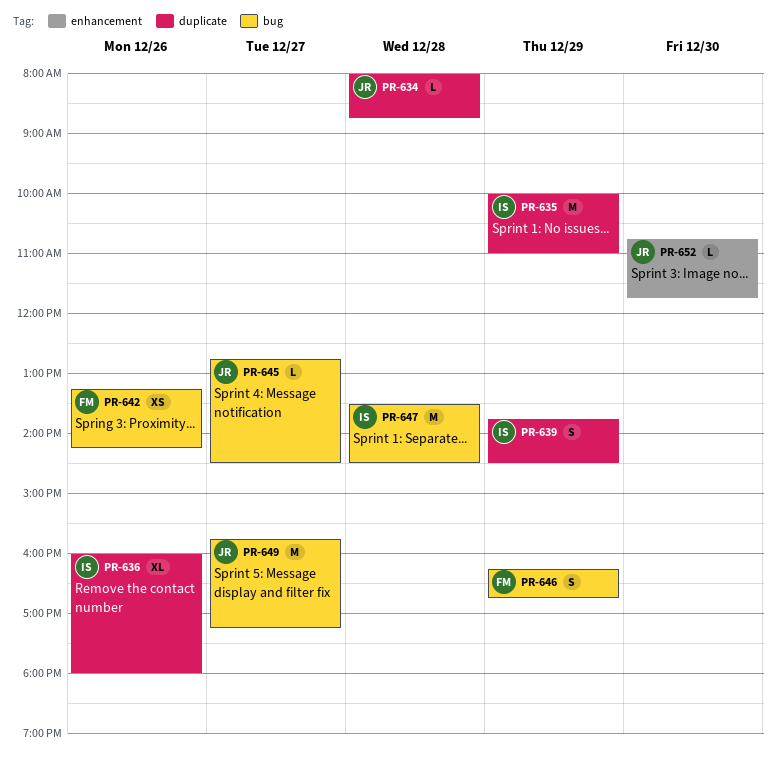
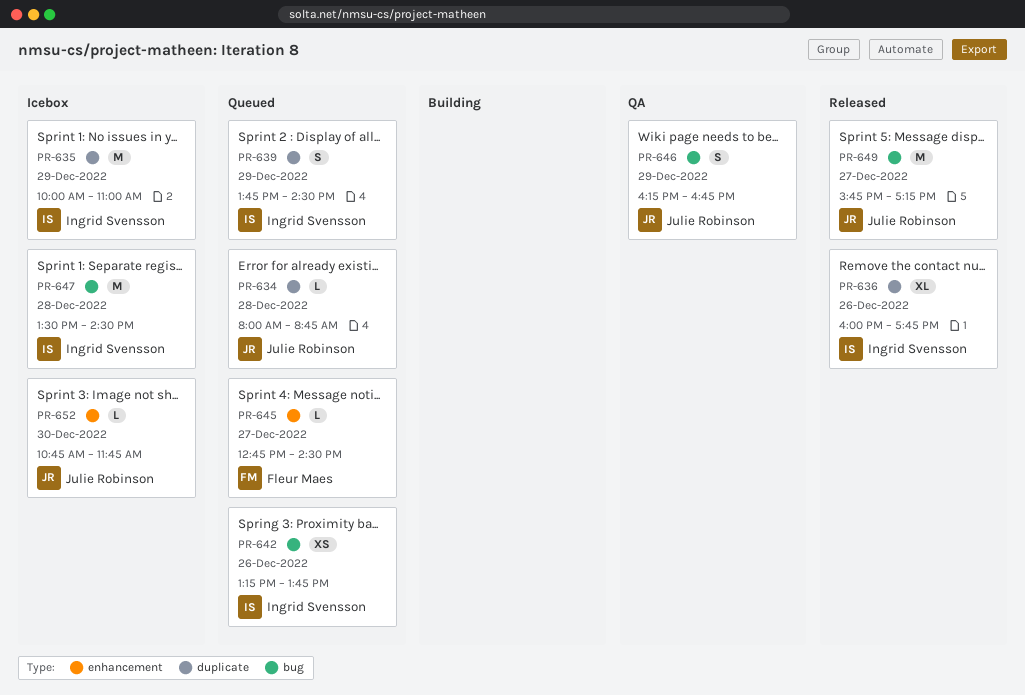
PR-636, ends: 18:00 -> 17:45
PR-642, owner: Fleur Maes -> Ingrid Svensson
PR-642, ends: 14:15 -> 13:45
PR-645, owner: Julie Robinson -> Fleur Maes
PR-645, label: bug -> enhancement
PR-646, owner: Fleur Maes -> Julie Robinson

